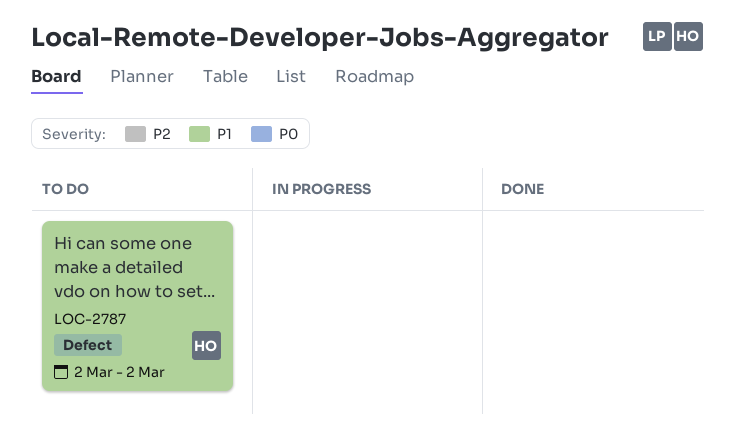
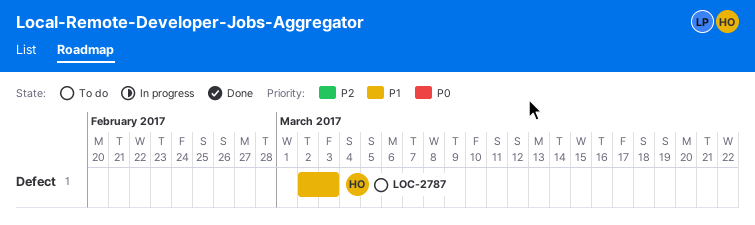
LOC-2787, due: Mar 2 -> Mar 3

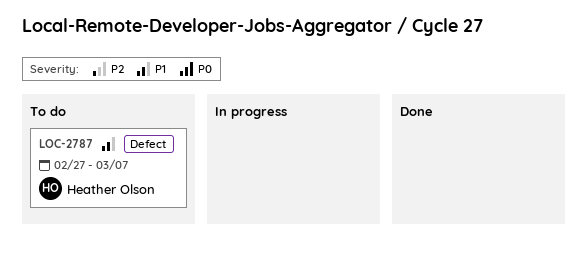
LOC-2787, start: Mar 2 -> Feb 27
LOC-2787, due: Mar 3 -> Mar 7

